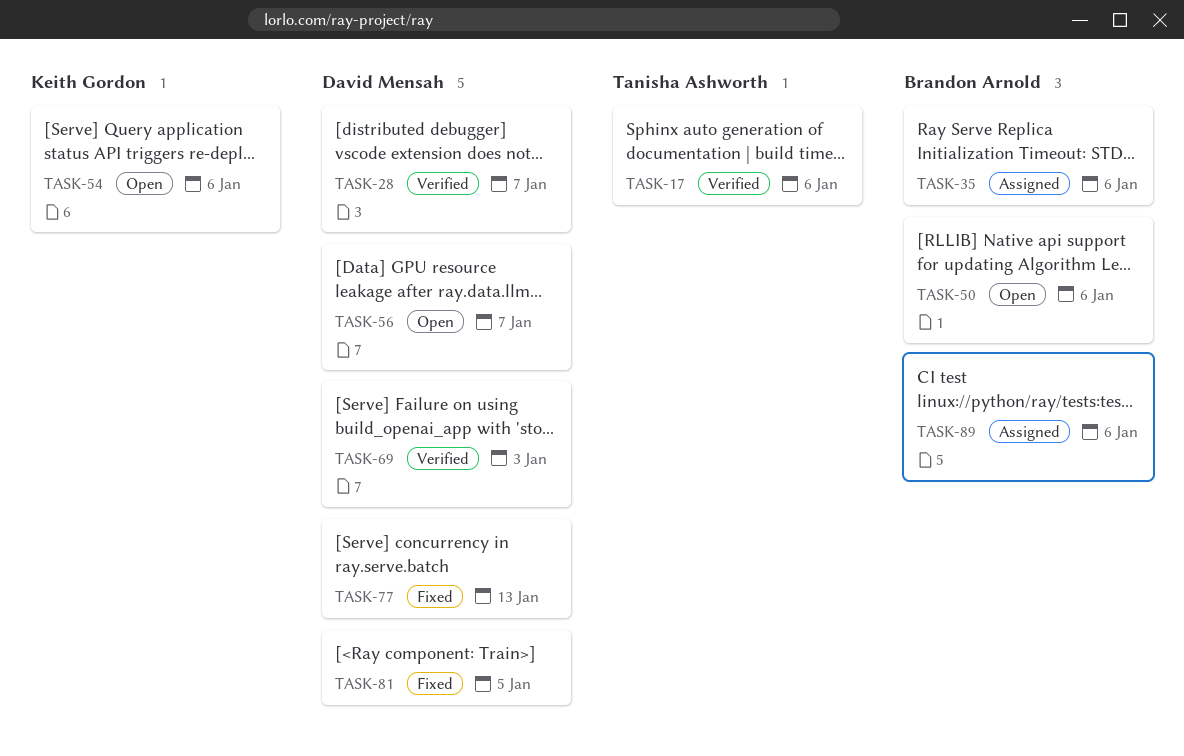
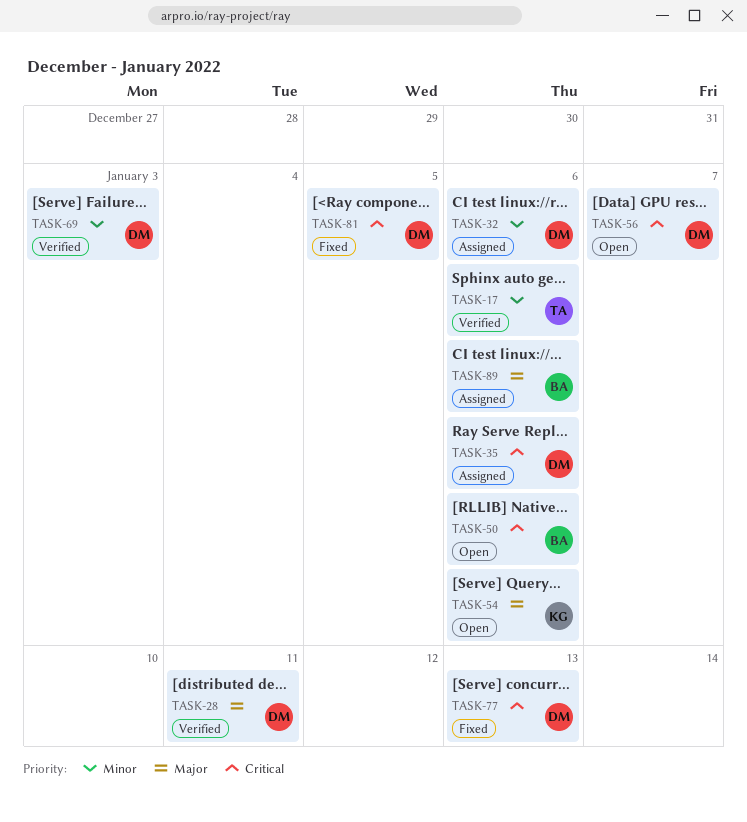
TASK-28, due: Jan 7 -> Jan 11
TASK-32: none -> present
TASK-35, owner: Brandon Arnold -> David Mensah

